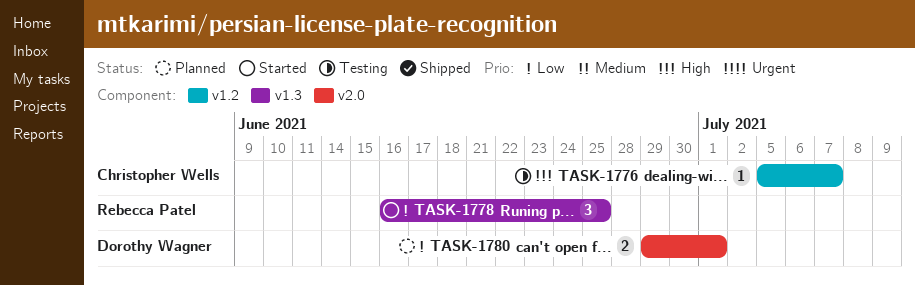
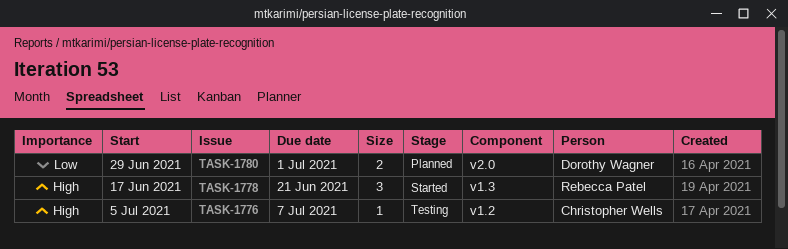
TASK-1778, priority: Low -> High
TASK-1778, start: Jun 16 -> Jun 17
TASK-1778, due: Jun 25 -> Jun 21

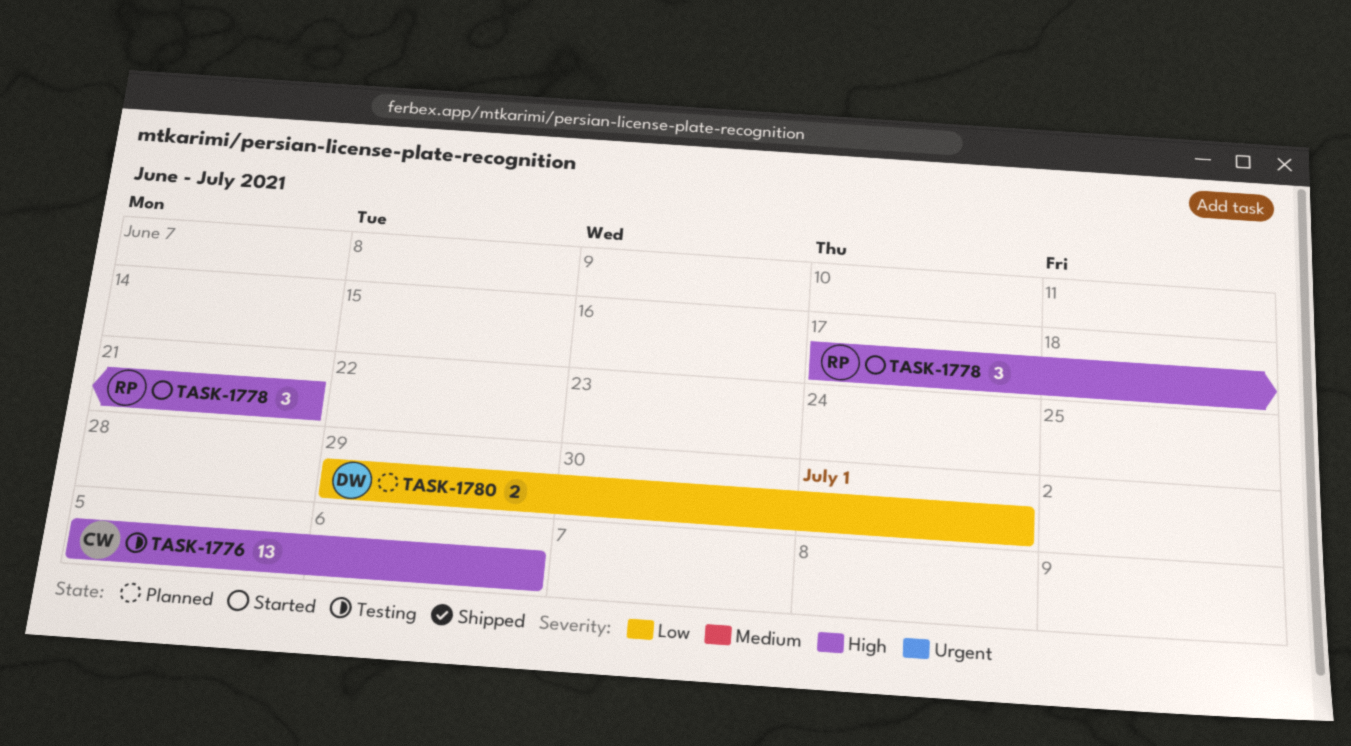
TASK-1776, estimate: 1 -> 13
TASK-1776, due: Jul 7 -> Jul 6

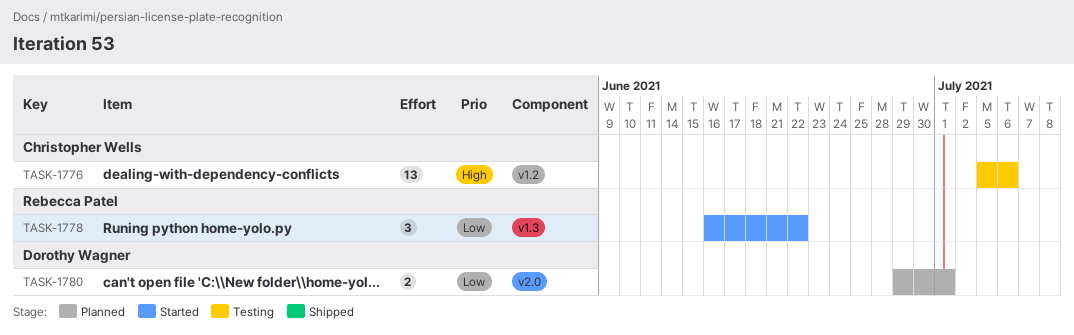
TASK-1778, priority: High -> Low
TASK-1778, start: Jun 17 -> Jun 16
TASK-1778, due: Jun 21 -> Jun 22

